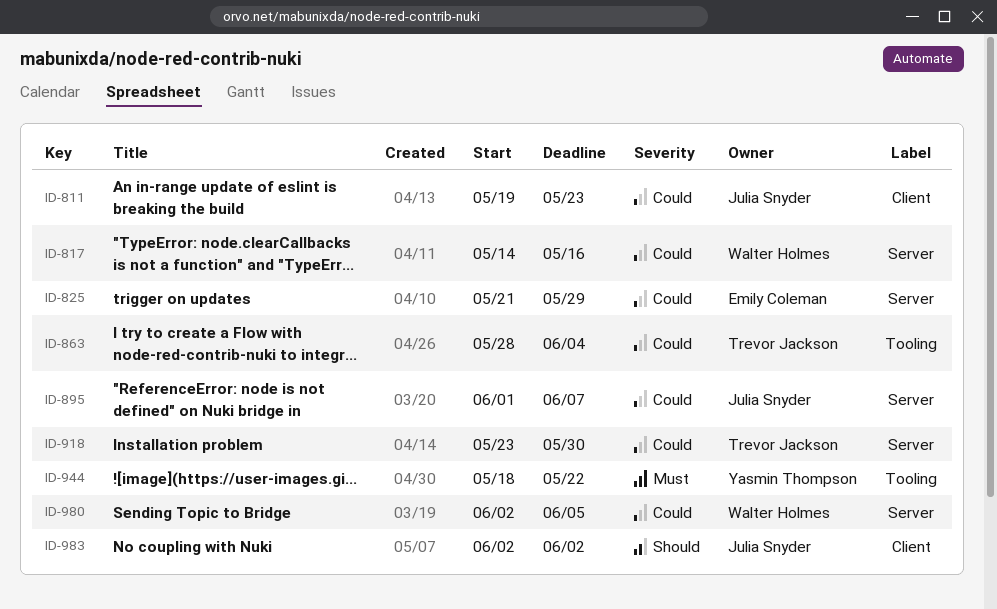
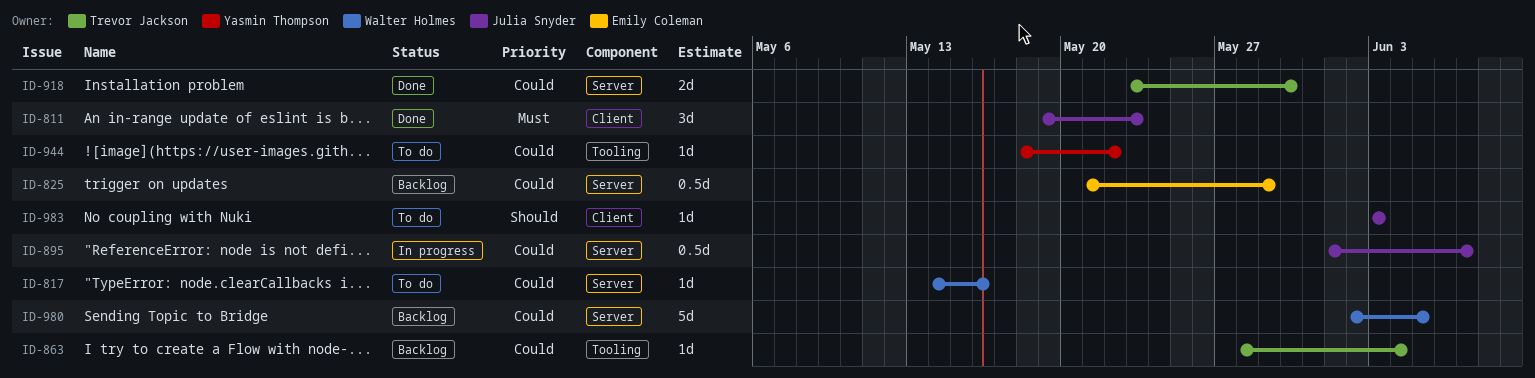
ID-811, priority: Could -> Must
ID-944, priority: Must -> Could
ID-983, start: Jun 2 -> Jun 3
ID-983, due: Jun 2 -> Jun 3

